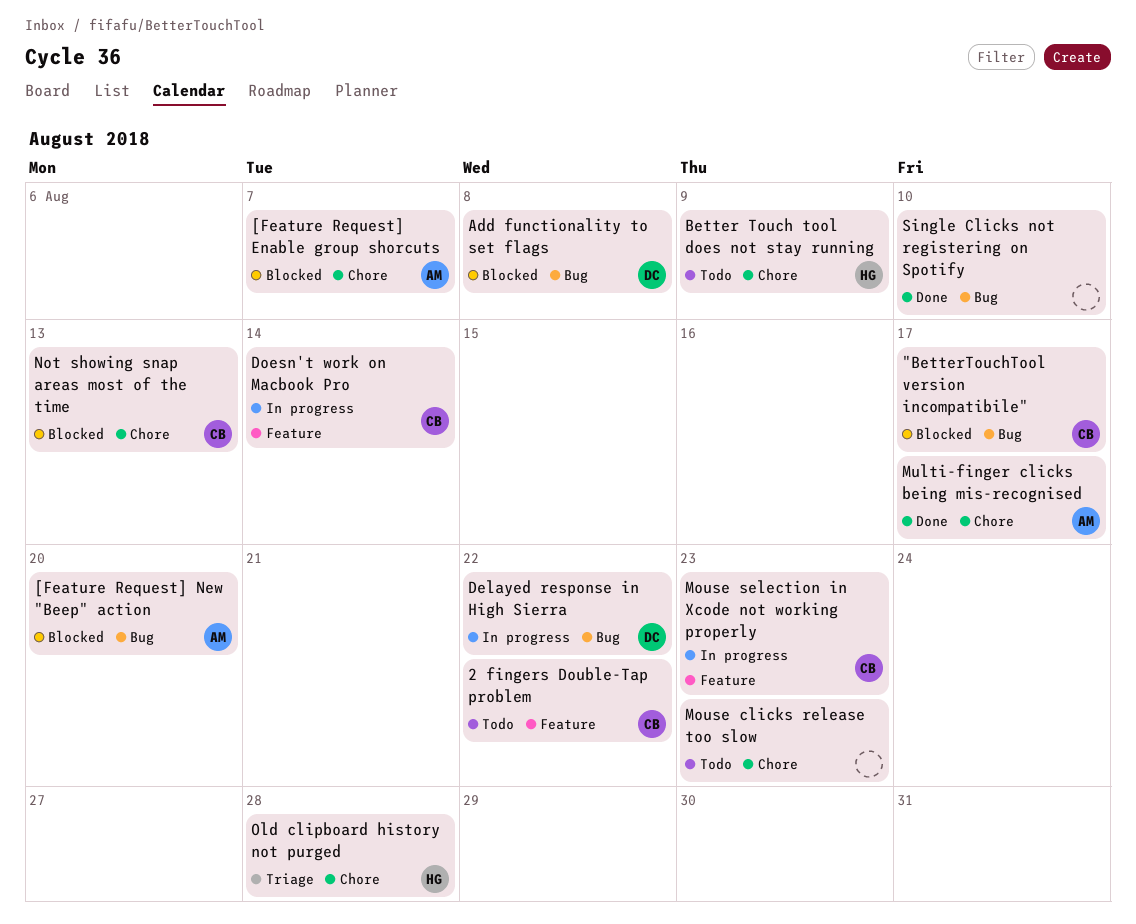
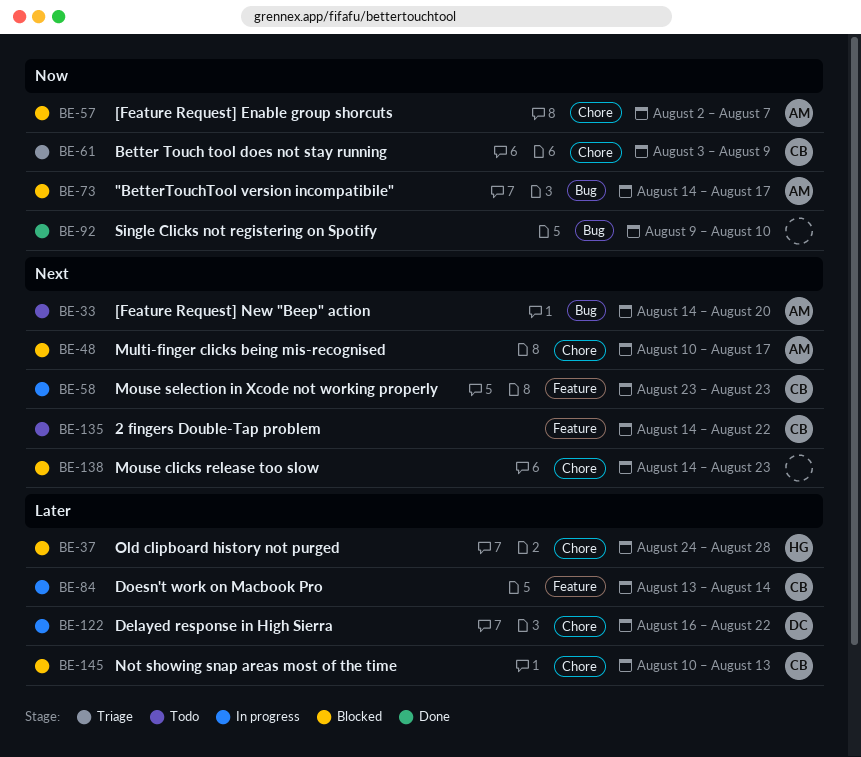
"BetterTouchTool version incompatibile", owner: CB -> AM
[Feature Request] New "Beep" action, status: Blocked -> Todo
Add functionality to set flags: present -> none
Better Touch tool does not stay running, status: Todo -> Triage
Better Touch tool does not stay running, owner: HG -> CB
Delayed response in High Sierra, label: Bug -> Chore
Mouse clicks release too slow, status: Todo -> Blocked
Multi-finger clicks being mis-recognised, status: Done -> Blocked
Old clipboard history not purged, status: Triage -> Blocked

